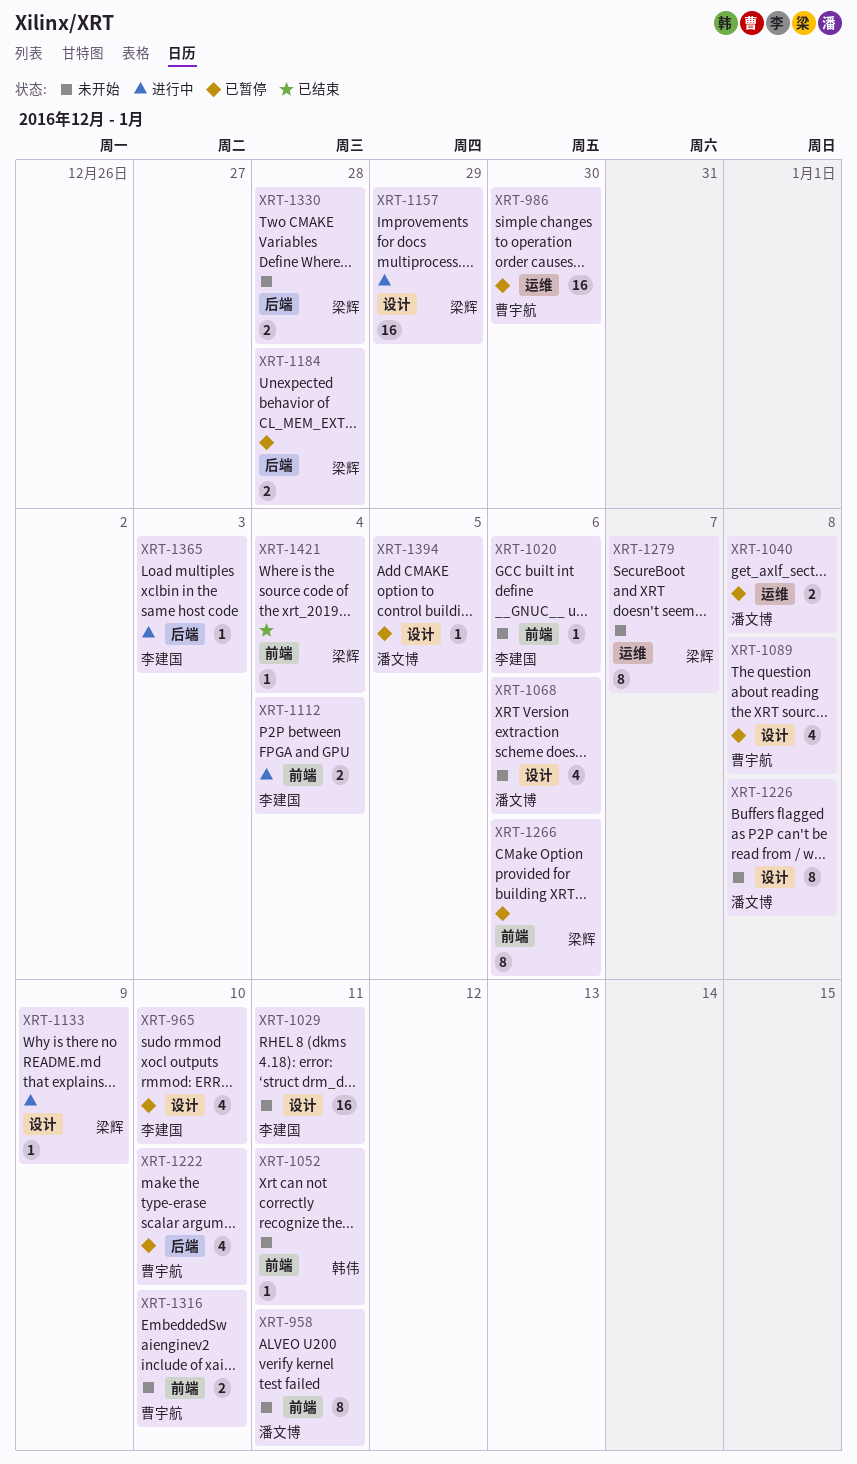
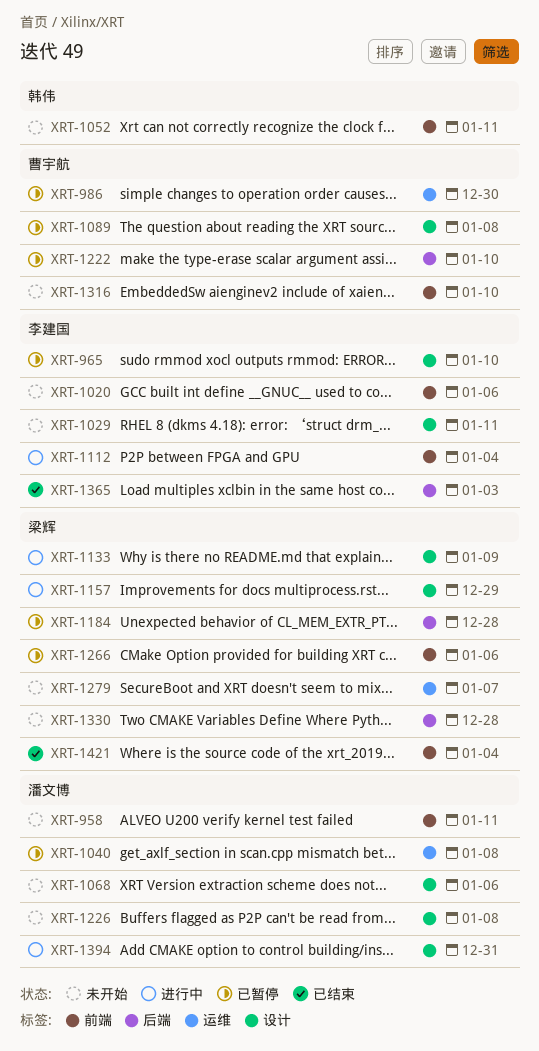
XRT-1365, status: 进行中 -> 已结束
XRT-1394, status: 已暂停 -> 进行中
XRT-1394, due: Jan 5 -> Dec 31

